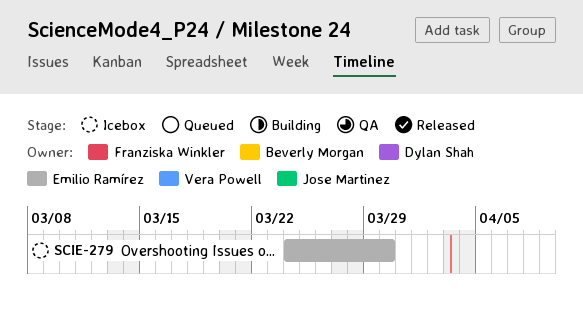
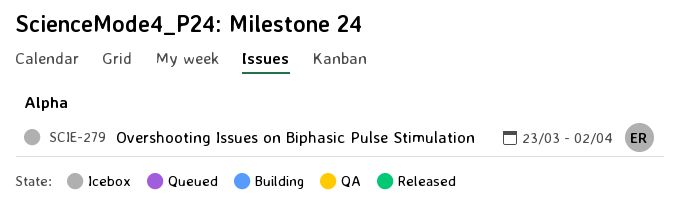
SCIE-279, start: Mar 24 -> Mar 23
SCIE-279, due: Mar 30 -> Apr 2

